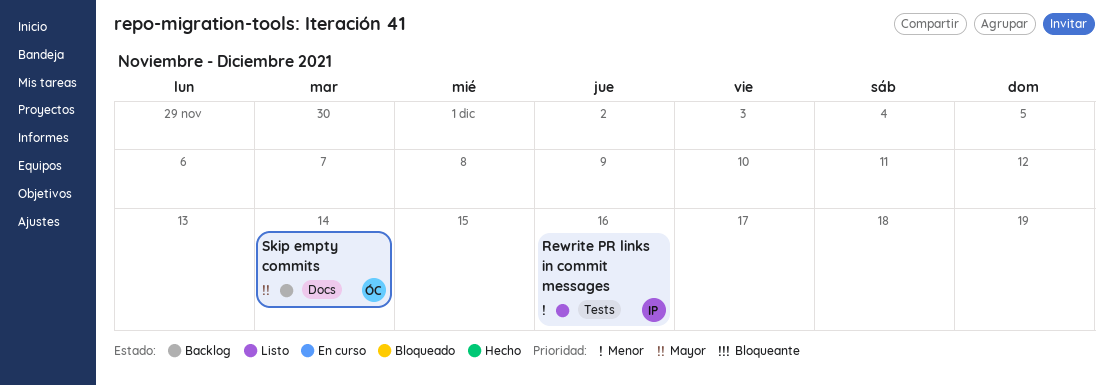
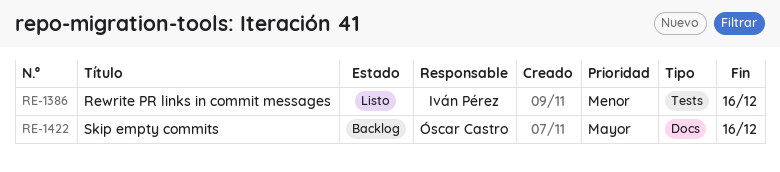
Skip empty commits, due: Dec 14 -> Dec 16

